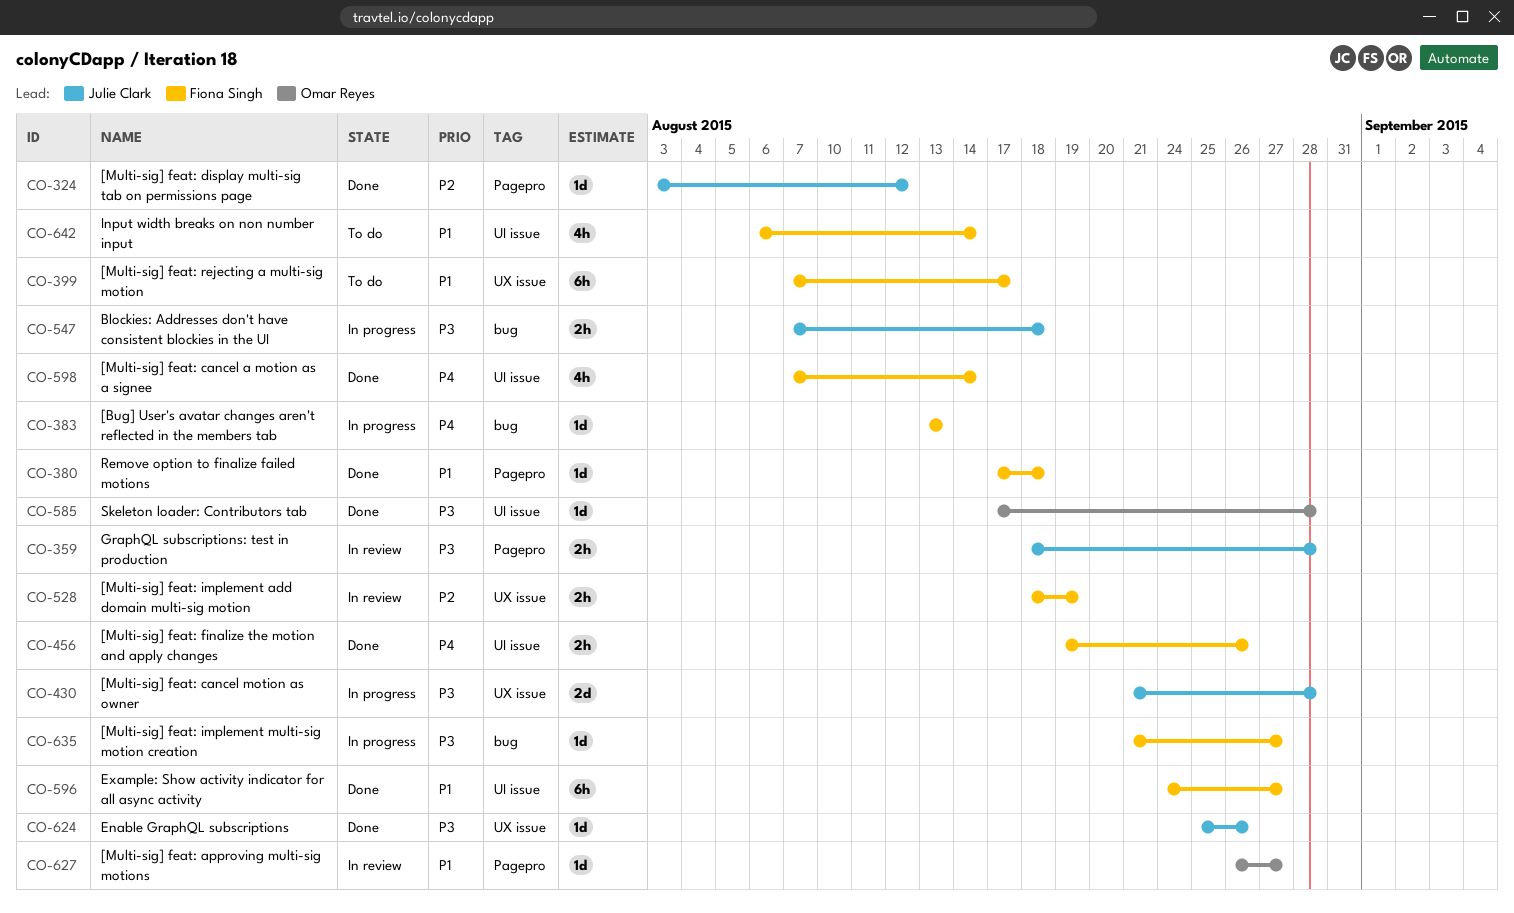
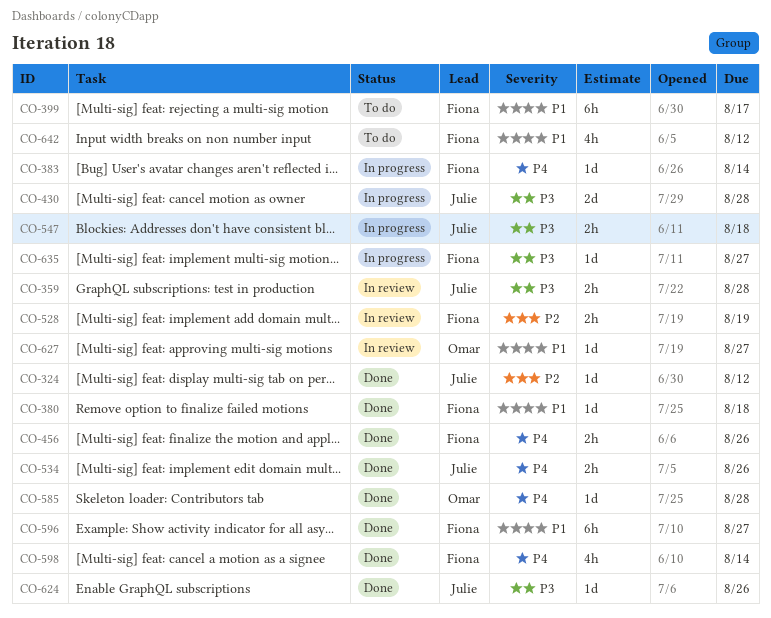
CO-383, due: Aug 13 -> Aug 14
CO-534: none -> present
CO-585, priority: P3 -> P4
CO-642, due: Aug 14 -> Aug 12

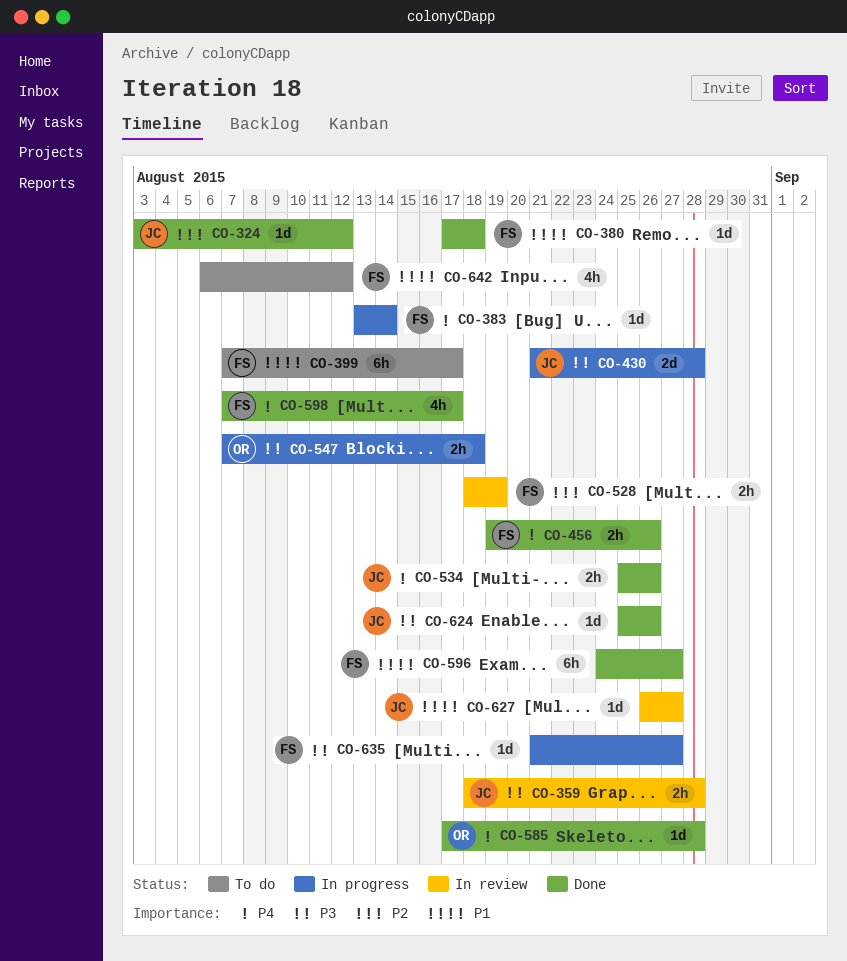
CO-547, owner: Julie -> Omar
CO-598, due: Aug 14 -> Aug 17
CO-627, owner: Omar -> Julie

